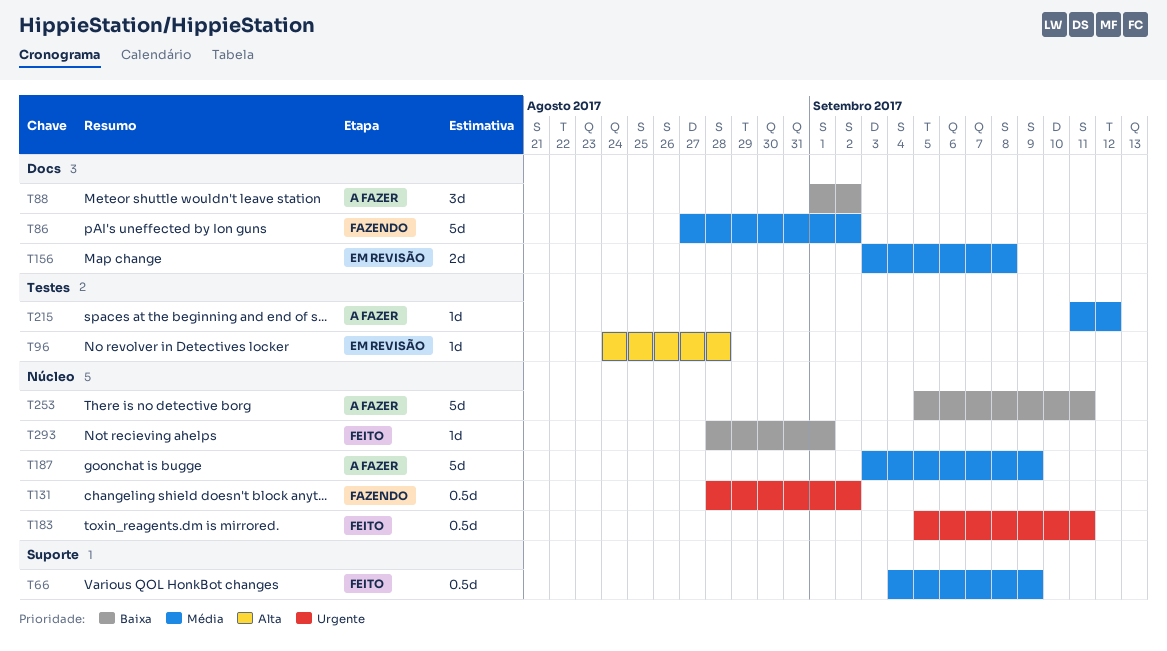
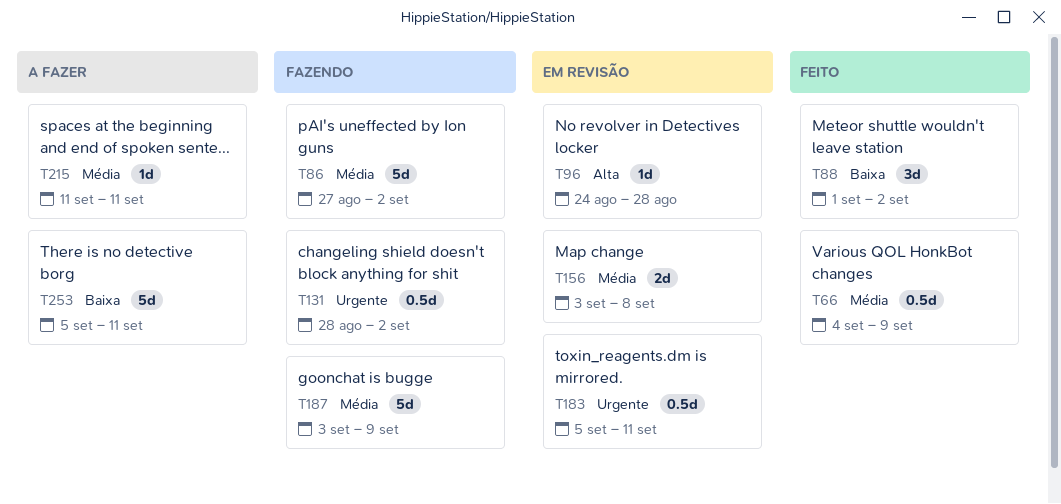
T88, status: A fazer -> Feito
T183, status: Feito -> Em revisão
T187, status: A fazer -> Fazendo
T215, due: Sep 12 -> Sep 11
T293: present -> none

